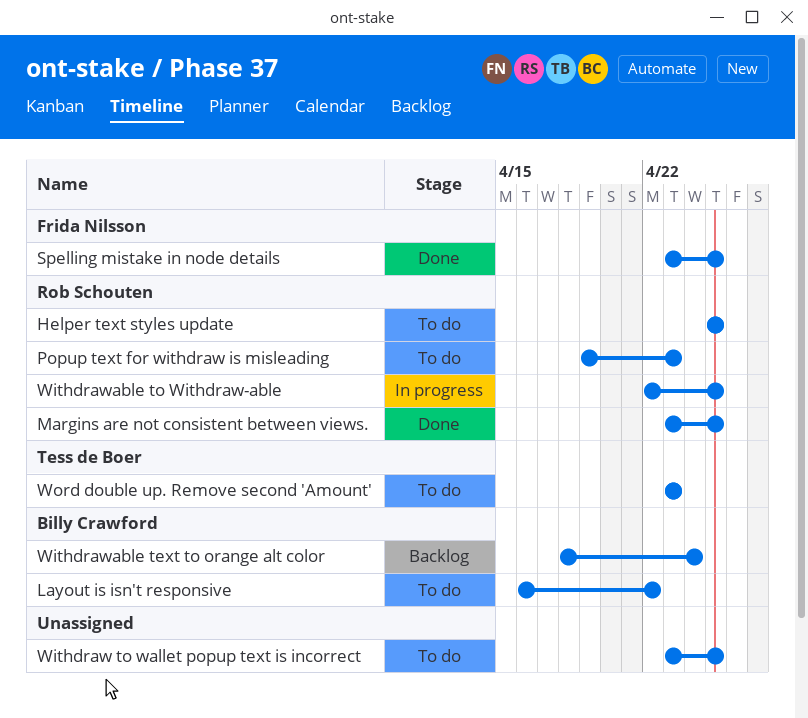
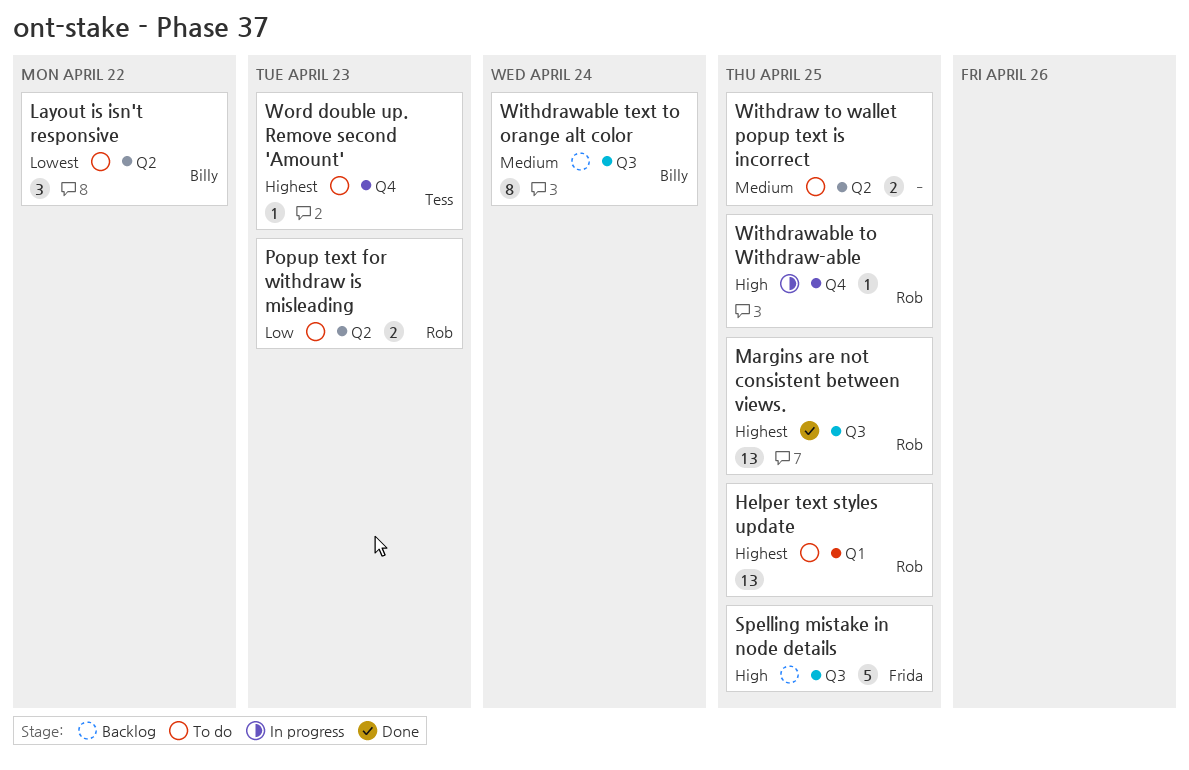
Spelling mistake in node details, status: Done -> Backlog

